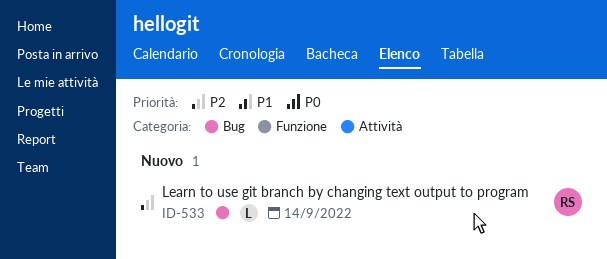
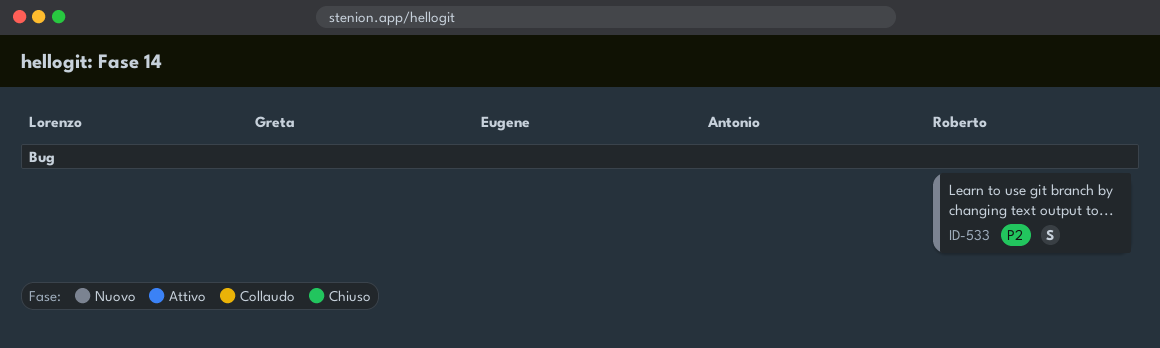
ID-533, estimate: L -> S

